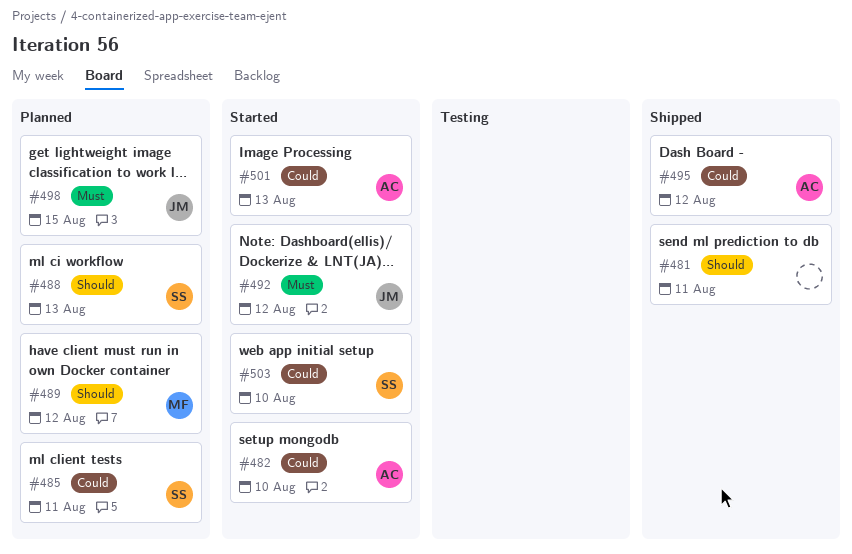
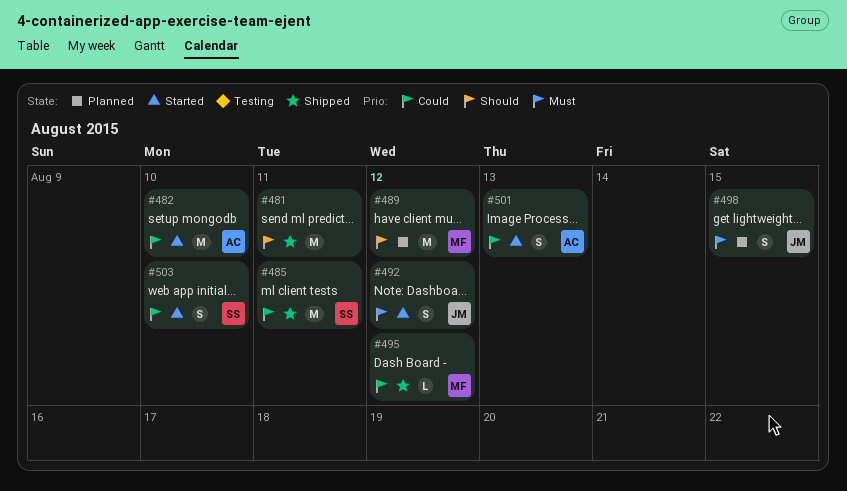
#485, status: Planned -> Shipped
#488: present -> none
#495, owner: AC -> MF

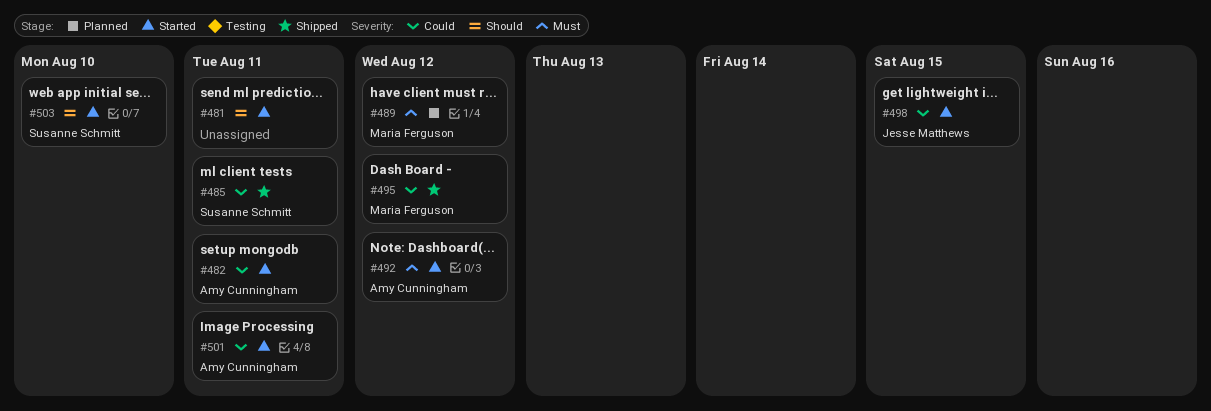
#481, status: Shipped -> Started
#482, due: Aug 10 -> Aug 11
#489, priority: Should -> Must
#492, owner: Jesse Matthews -> Amy Cunningham
#498, status: Planned -> Started
#498, priority: Must -> Could
#501, due: Aug 13 -> Aug 11
#503, priority: Could -> Should

